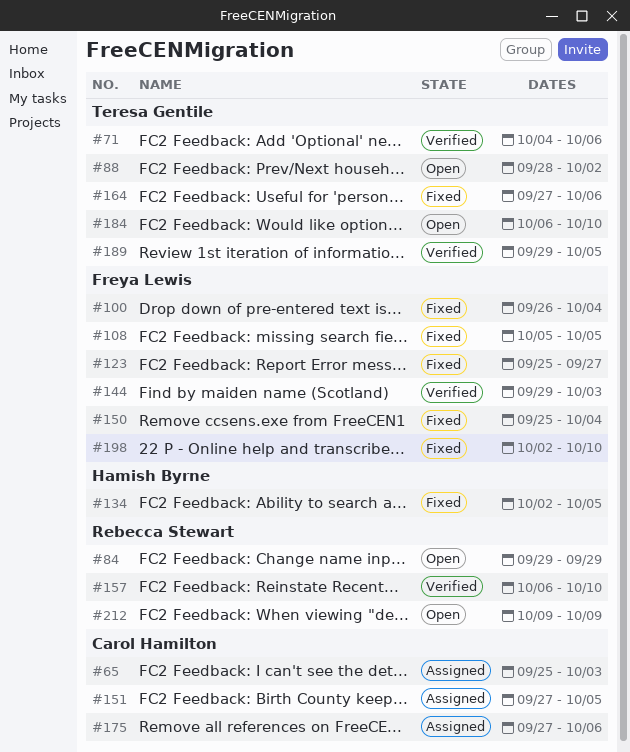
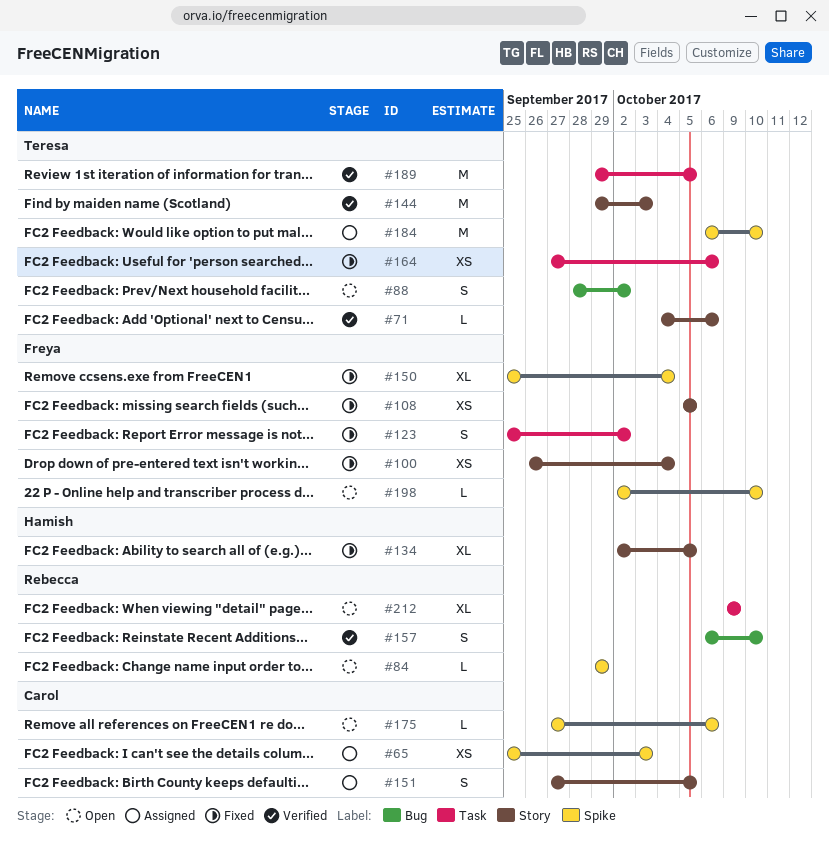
#123, due: Sep 27 -> Oct 2
#144, owner: Freya Lewis -> Teresa Gentile
#175, status: Assigned -> Open
#184, status: Open -> Assigned
#198, status: Fixed -> Open

